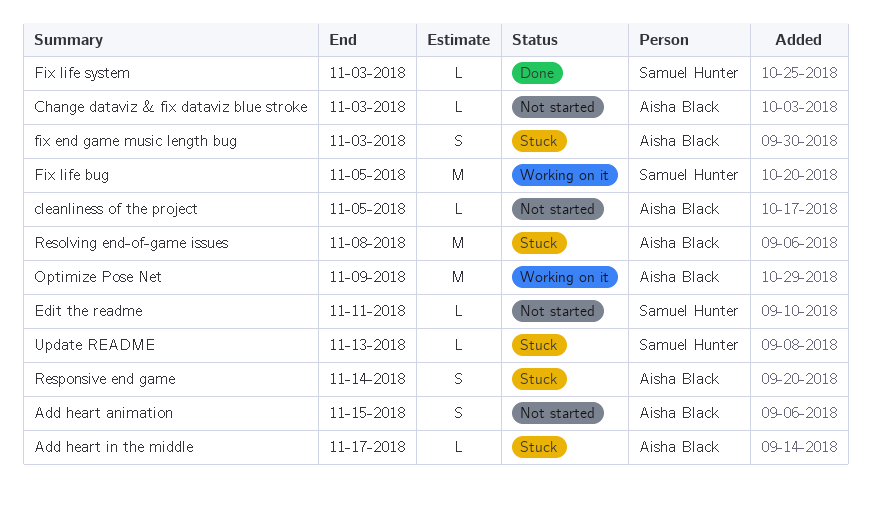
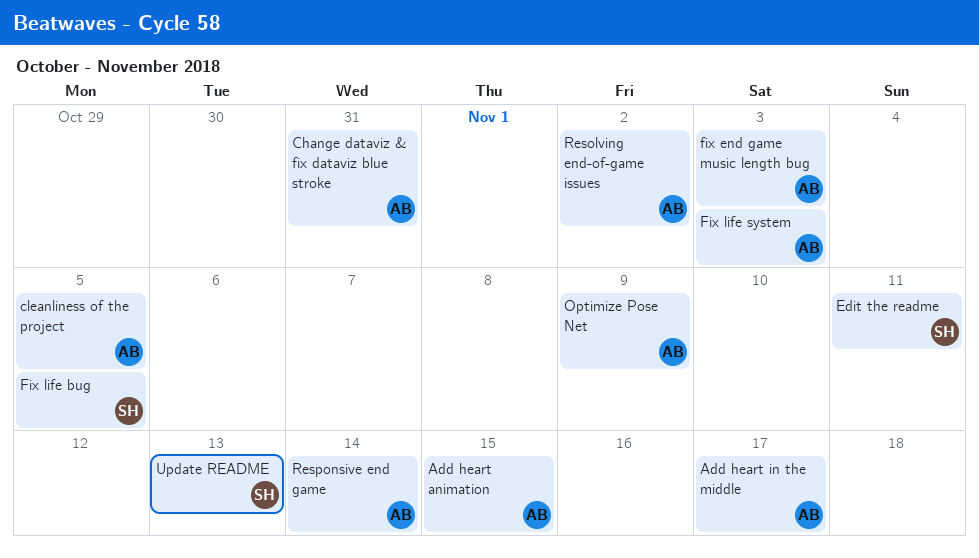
Change dataviz & fix dataviz blue stroke, due: Nov 3 -> Oct 31
Fix life system, owner: Samuel Hunter -> Aisha Black
Resolving end-of-game issues, due: Nov 8 -> Nov 2

